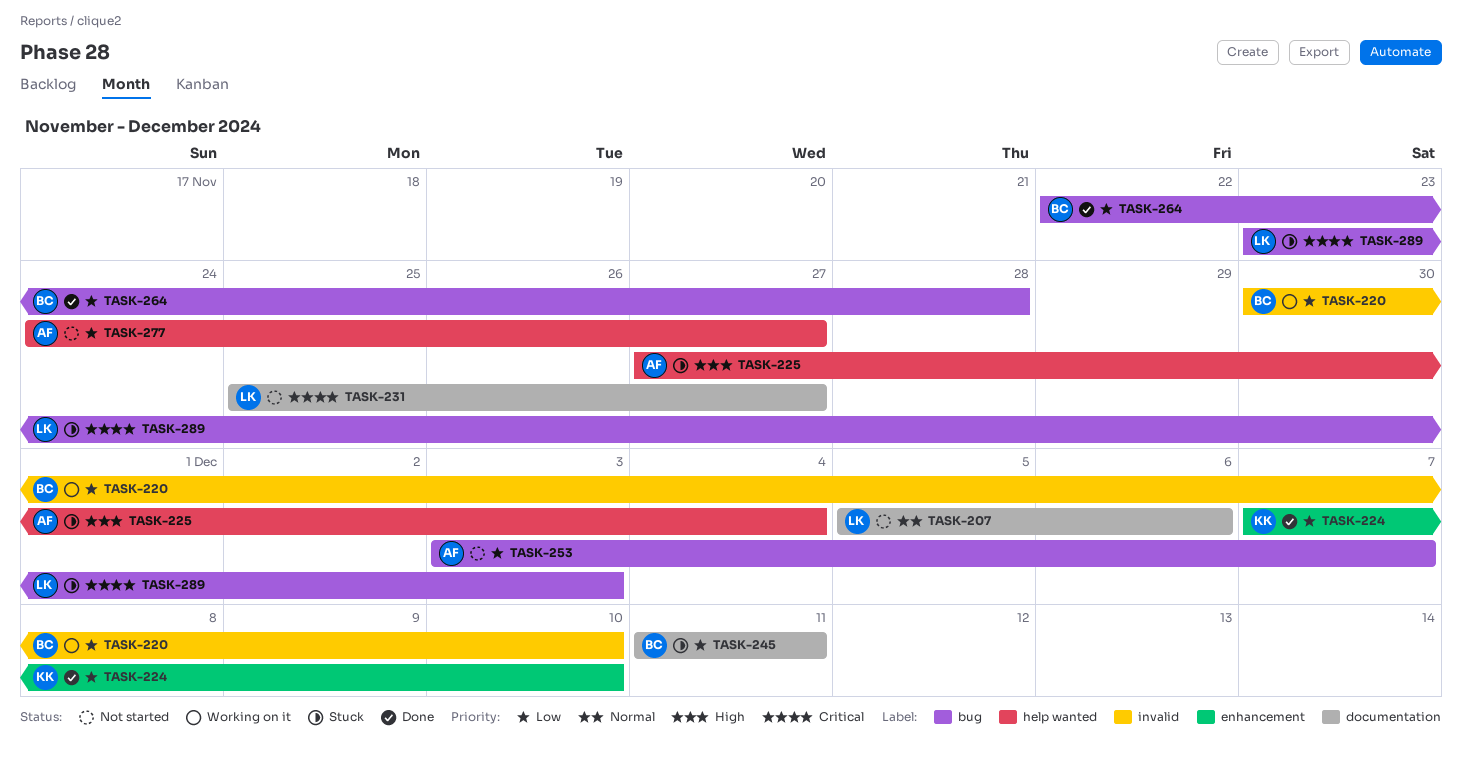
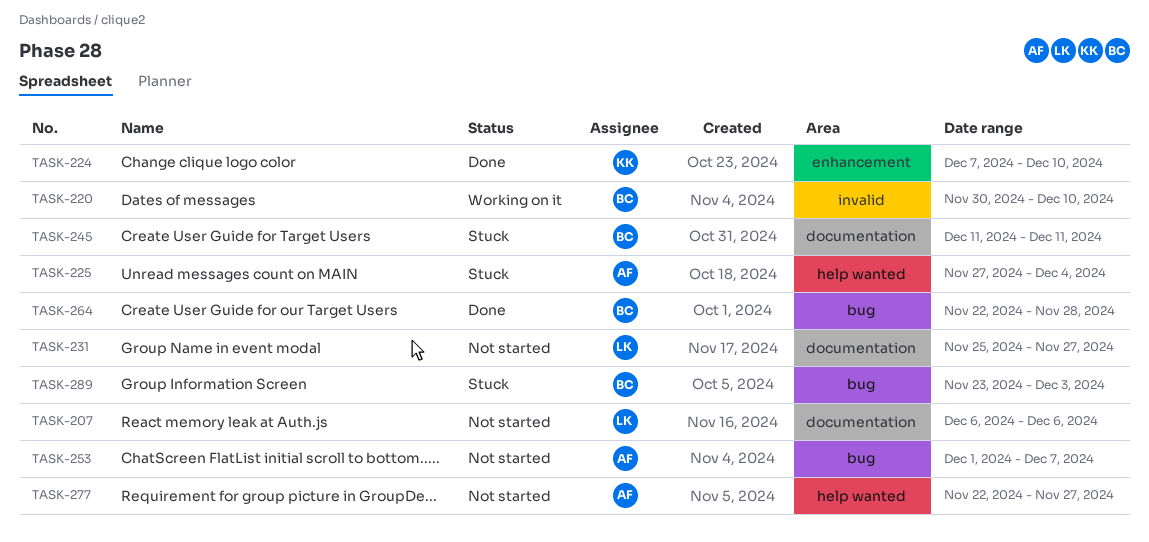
TASK-207, start: Dec 5 -> Dec 6
TASK-253, start: Dec 3 -> Dec 1
TASK-277, start: Nov 24 -> Nov 22
TASK-289, owner: LK -> BC

